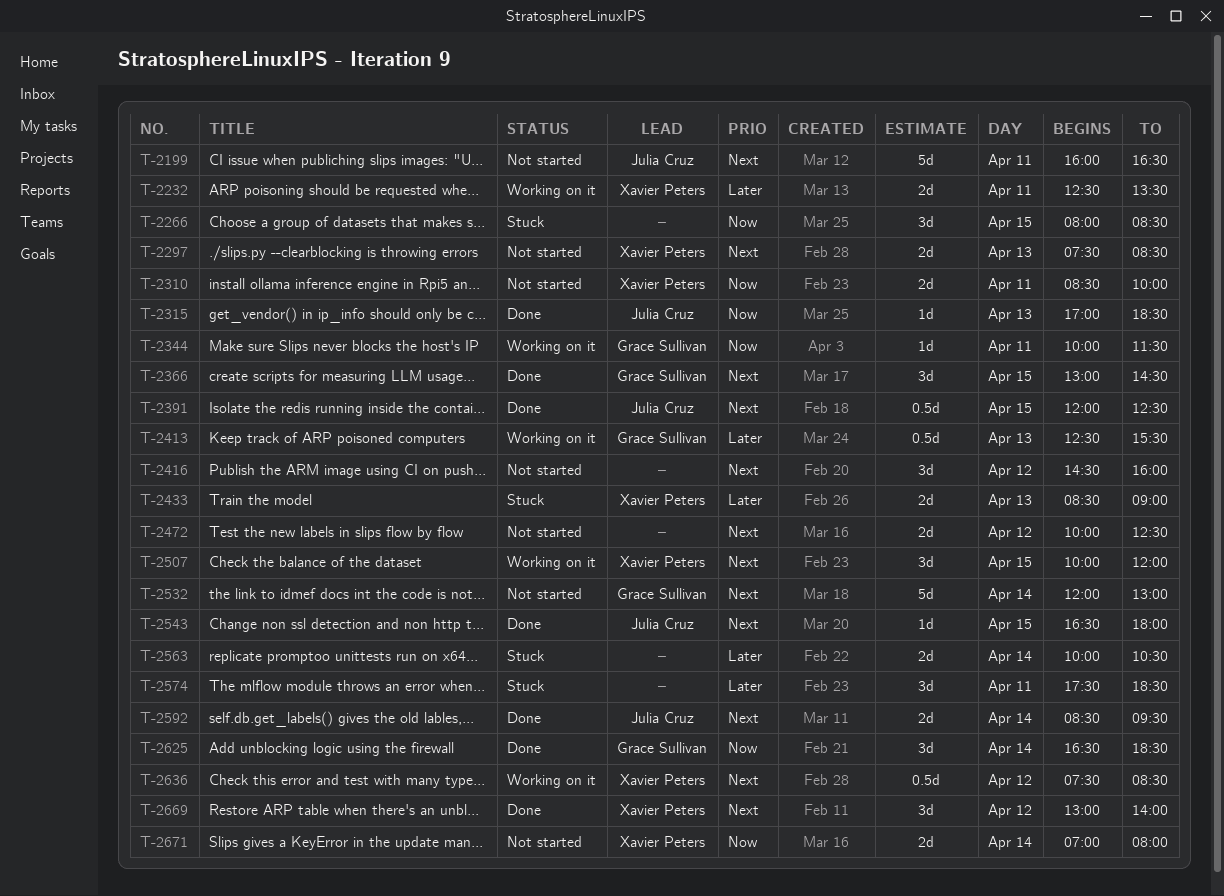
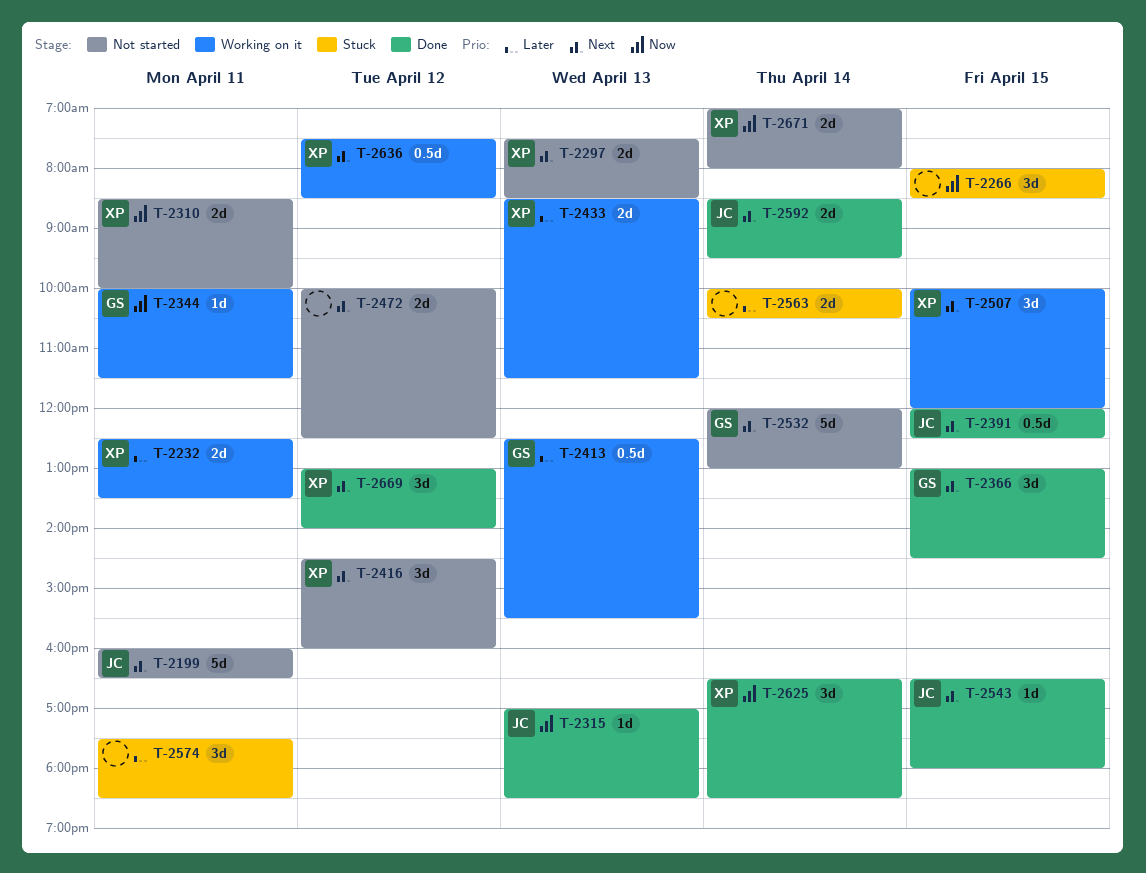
T-2416, owner: none -> Xavier Peters
T-2433, status: Stuck -> Working on it
T-2433, ends: 09:00 -> 11:30
T-2625, owner: Grace Sullivan -> Xavier Peters

